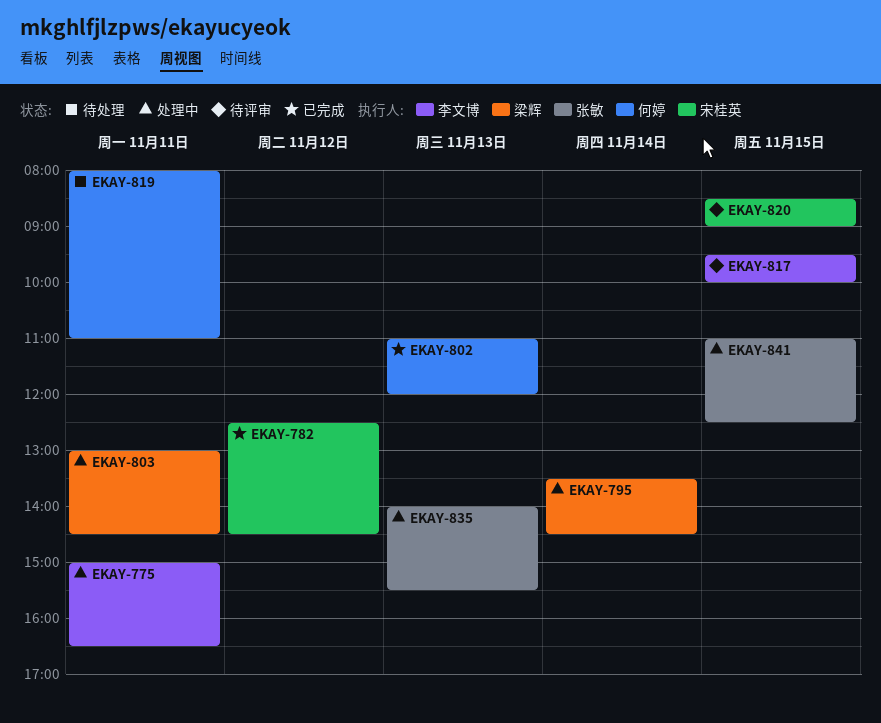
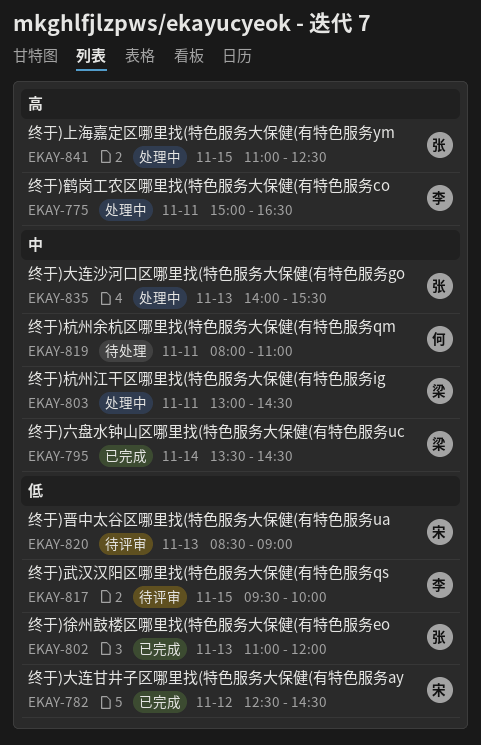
EKAY-795, status: 处理中 -> 已完成
EKAY-802, owner: 何婷 -> 张敏
EKAY-820, day: Nov 15 -> Nov 13

